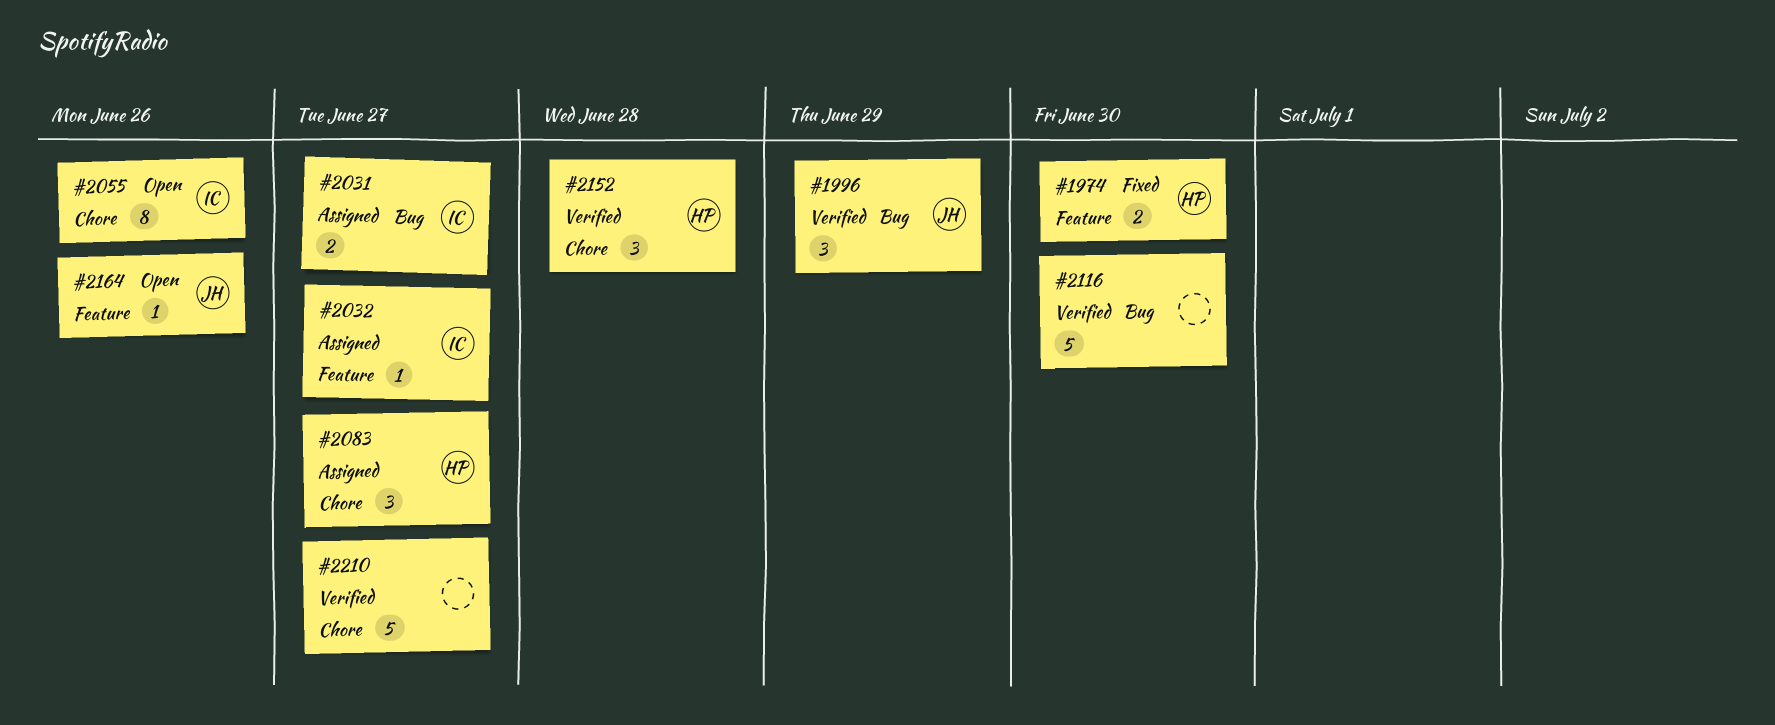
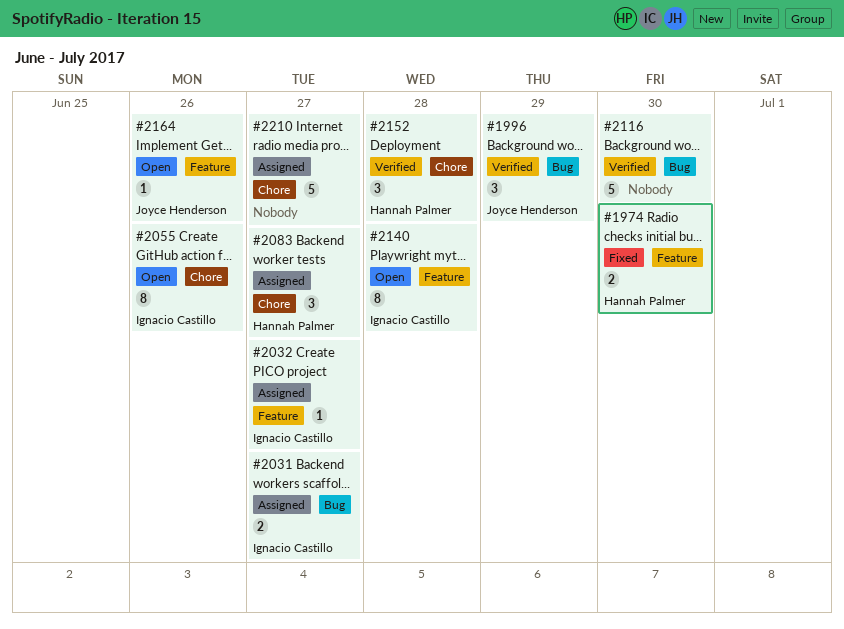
#2140: none -> present
#2210, status: Verified -> Assigned

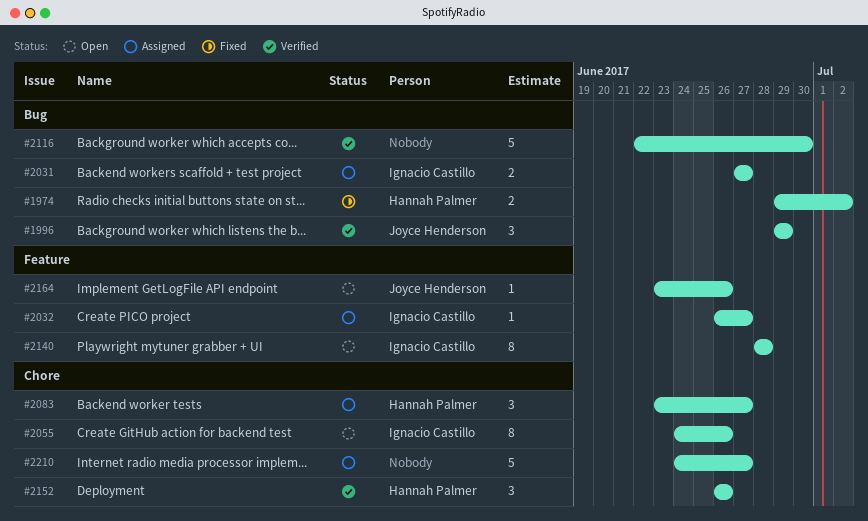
#1974, label: Feature -> Bug
#1974, due: Jun 30 -> Jul 2
#2152, due: Jun 28 -> Jun 26

